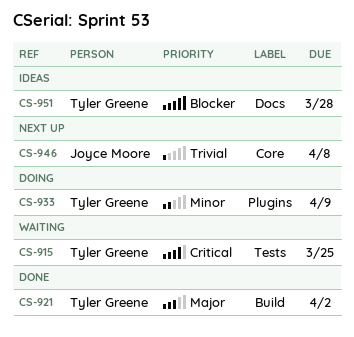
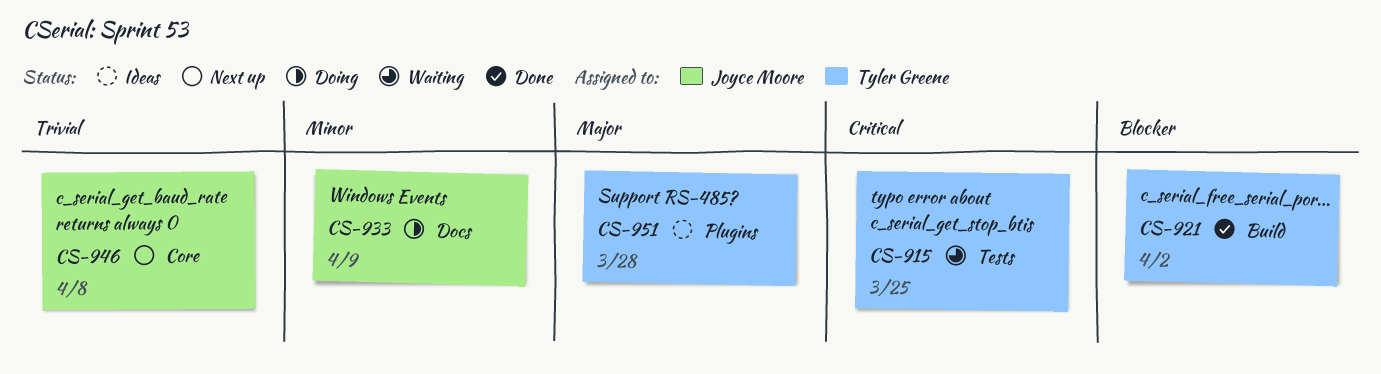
CS-921, priority: Major -> Blocker
CS-933, owner: Tyler Greene -> Joyce Moore
CS-933, label: Plugins -> Docs
CS-951, priority: Blocker -> Major
CS-951, label: Docs -> Plugins

